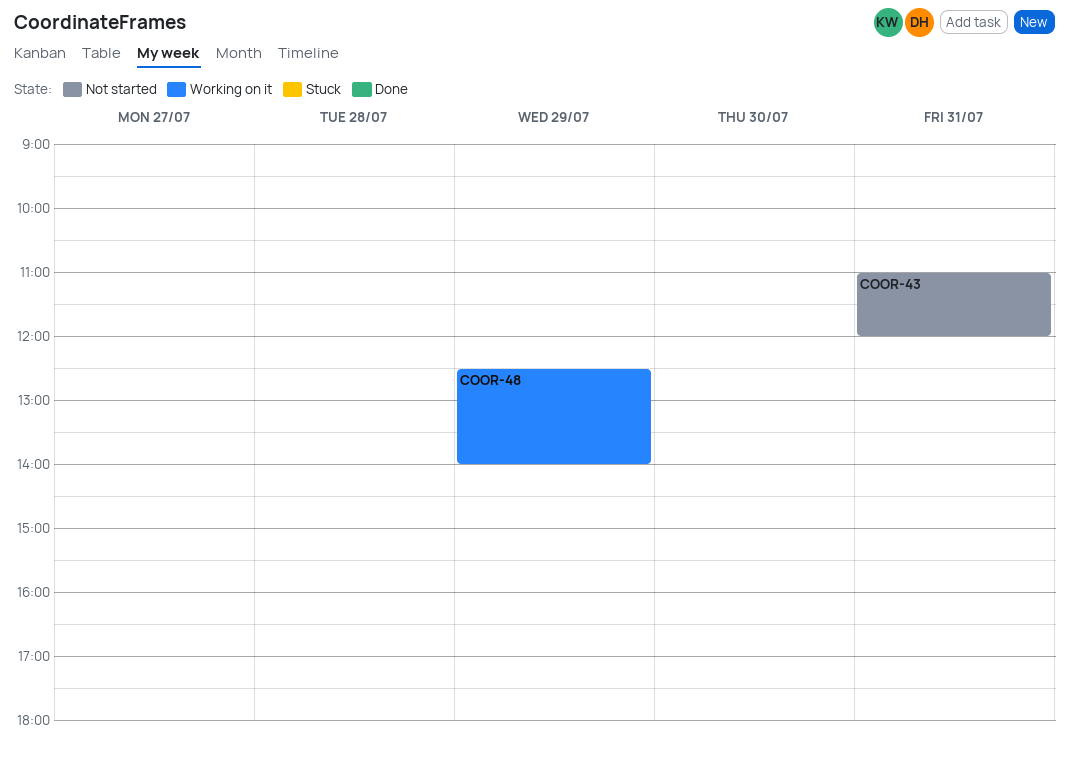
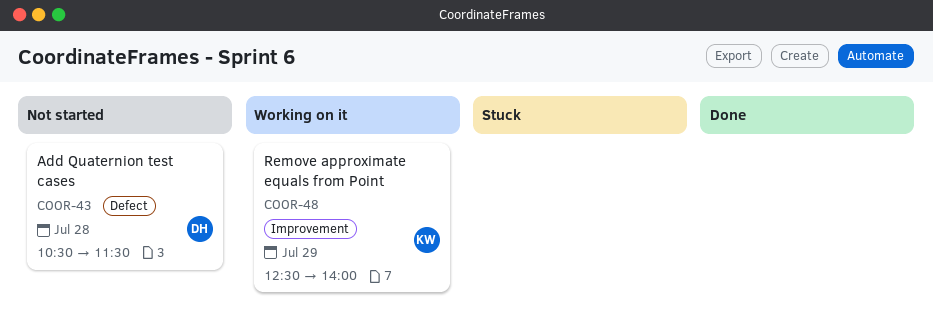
COOR-43, day: Jul 31 -> Jul 28
COOR-43, begins: 11:00 -> 10:30
COOR-43, ends: 12:00 -> 11:30

